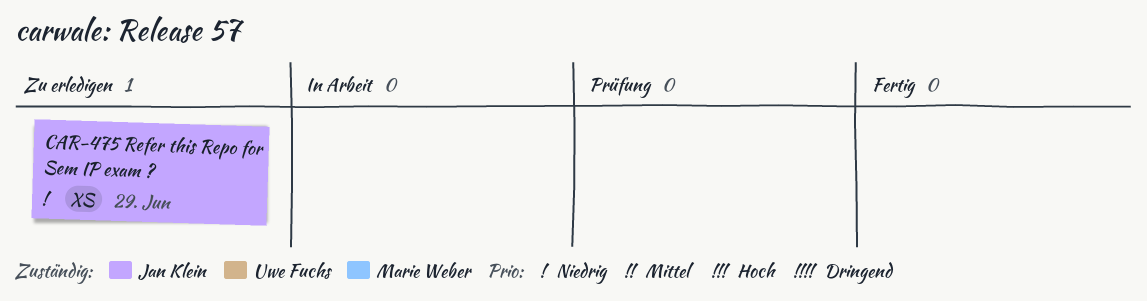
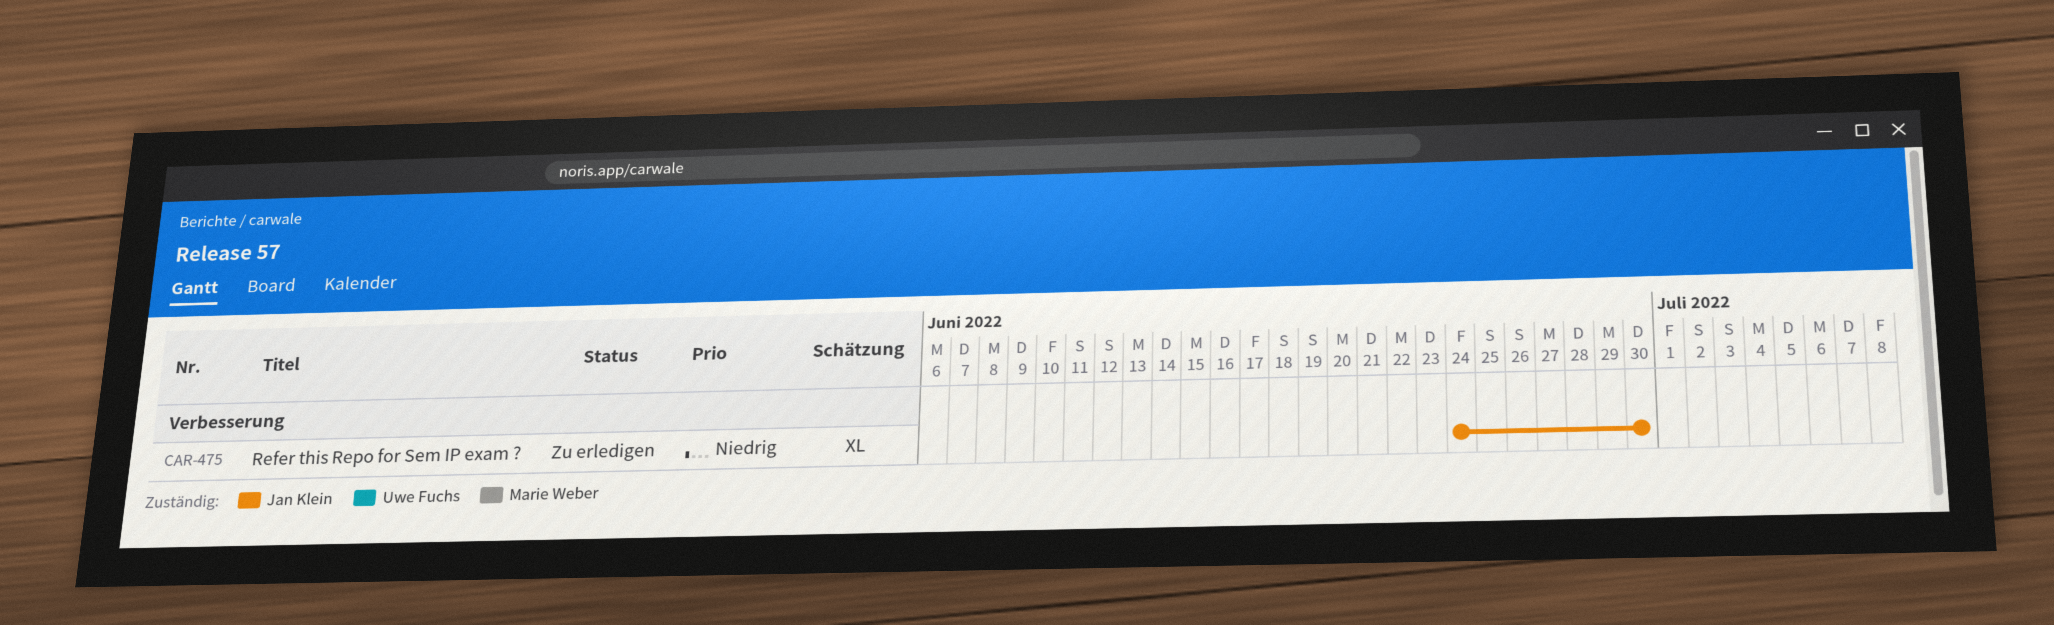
CAR-475, estimate: XS -> XL
CAR-475, due: Jun 29 -> Jun 30

